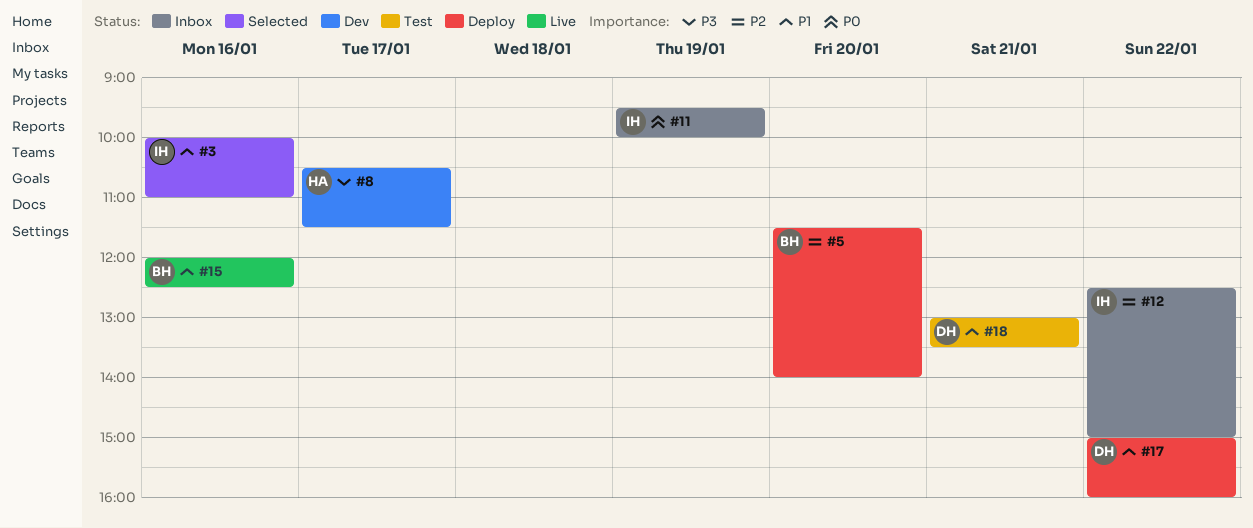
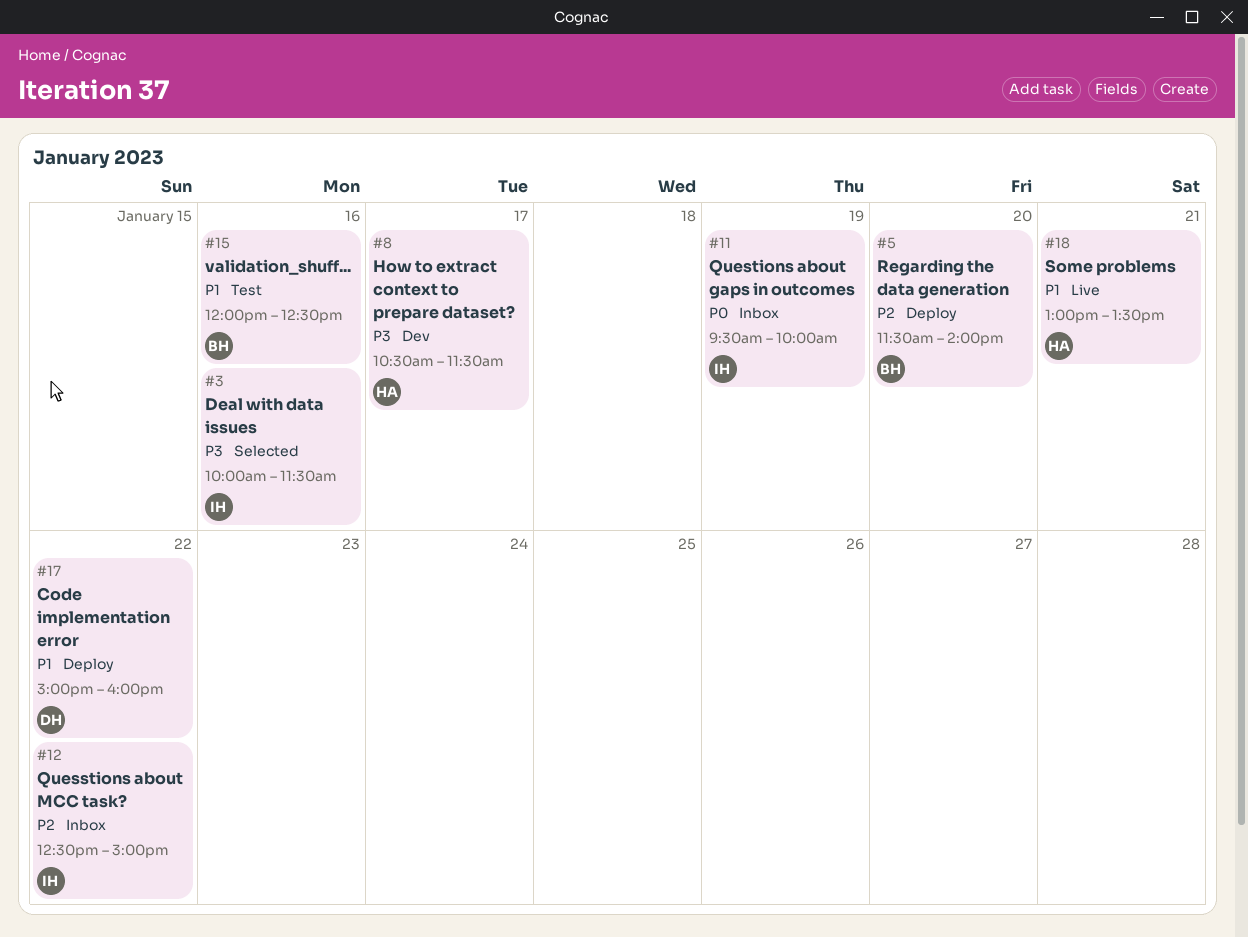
#3, priority: P1 -> P3
#3, ends: 11:00 -> 11:30
#15, status: Live -> Test
#18, status: Test -> Live
#18, owner: DH -> HA

